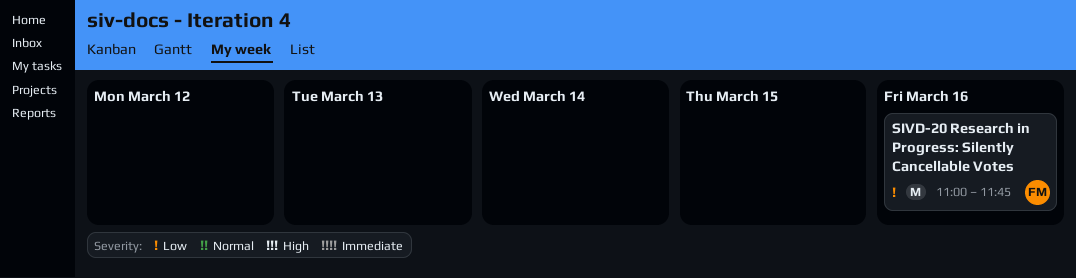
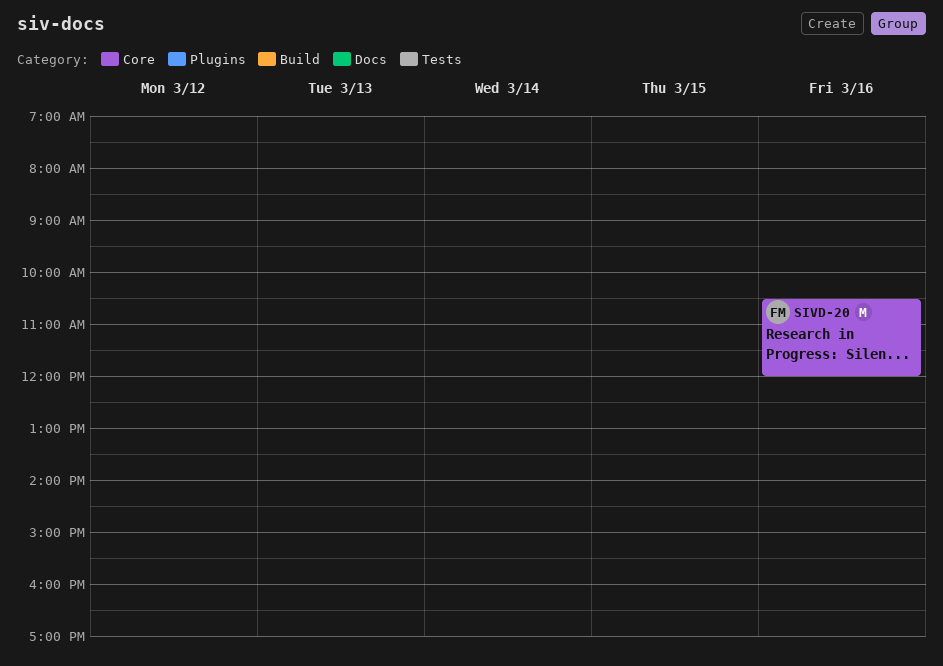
SIVD-20, begins: 11:00 -> 10:30
SIVD-20, ends: 11:45 -> 12:00

